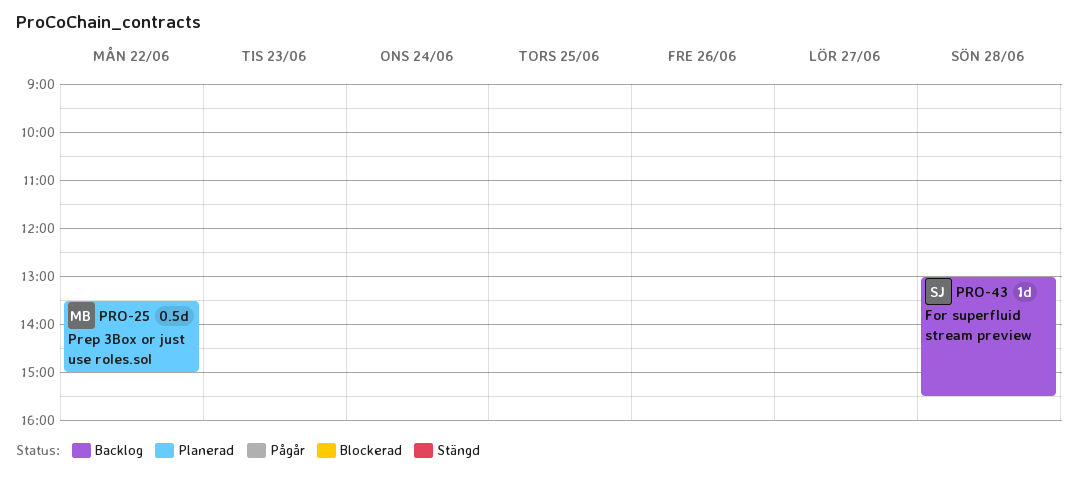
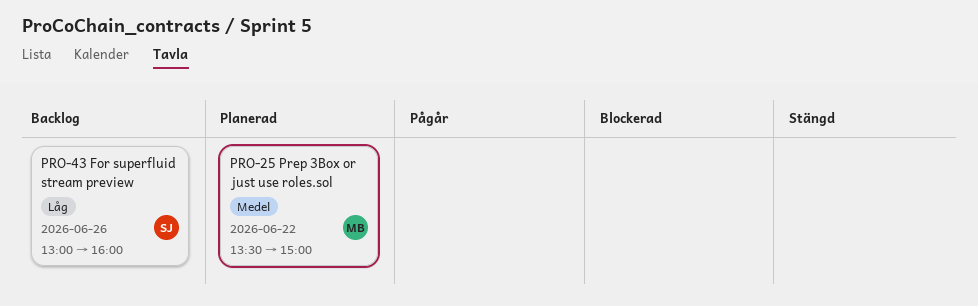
PRO-43, day: Jun 28 -> Jun 26
PRO-43, ends: 15:30 -> 16:00

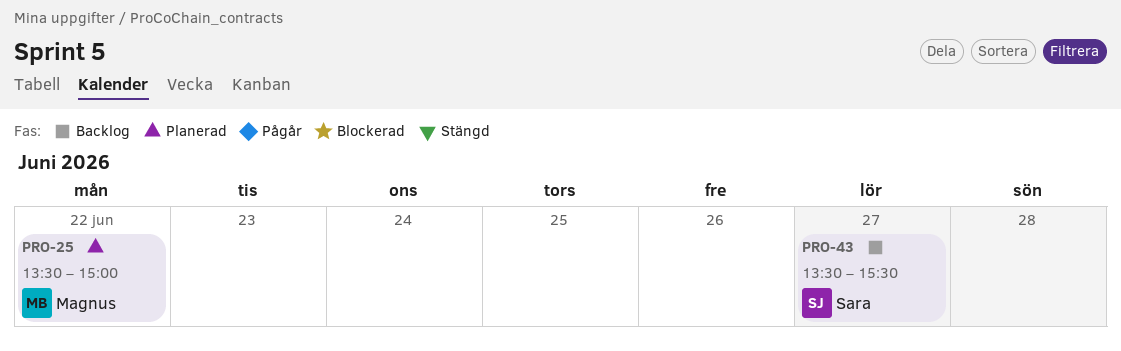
PRO-43, day: Jun 26 -> Jun 27
PRO-43, begins: 13:00 -> 13:30
PRO-43, ends: 16:00 -> 15:30

